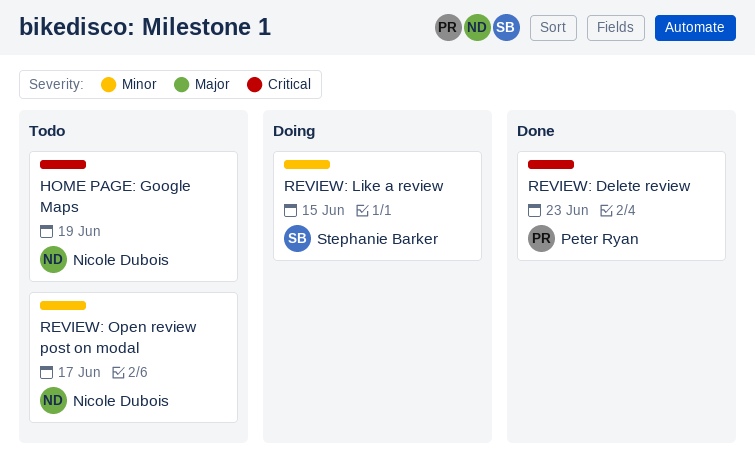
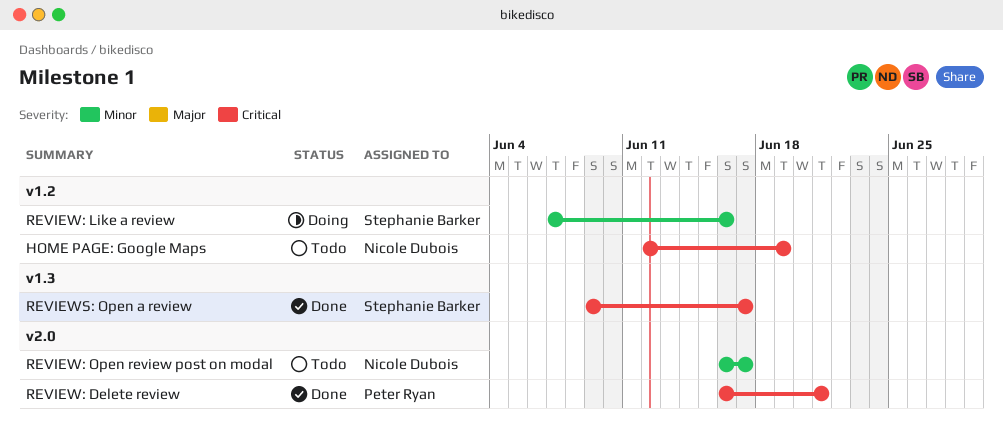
REVIEW: Delete review, due: Jun 23 -> Jun 21
REVIEW: Like a review, due: Jun 15 -> Jun 16
REVIEWS: Open a review: none -> present

